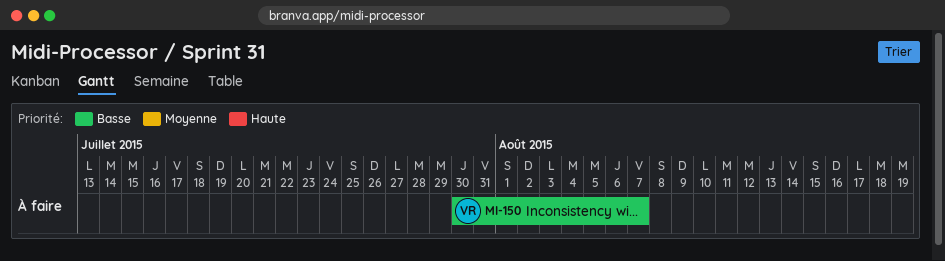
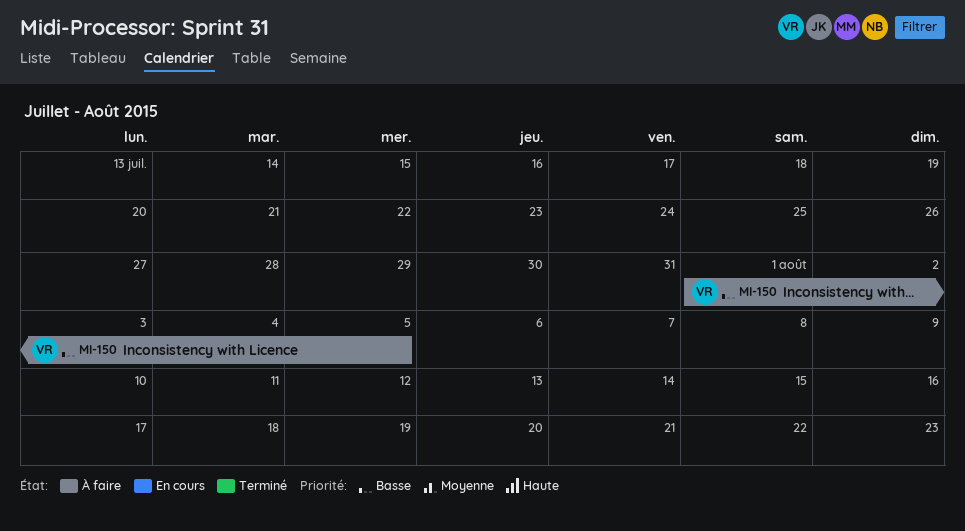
MI-150, start: Jul 30 -> Aug 1
MI-150, due: Aug 7 -> Aug 5

